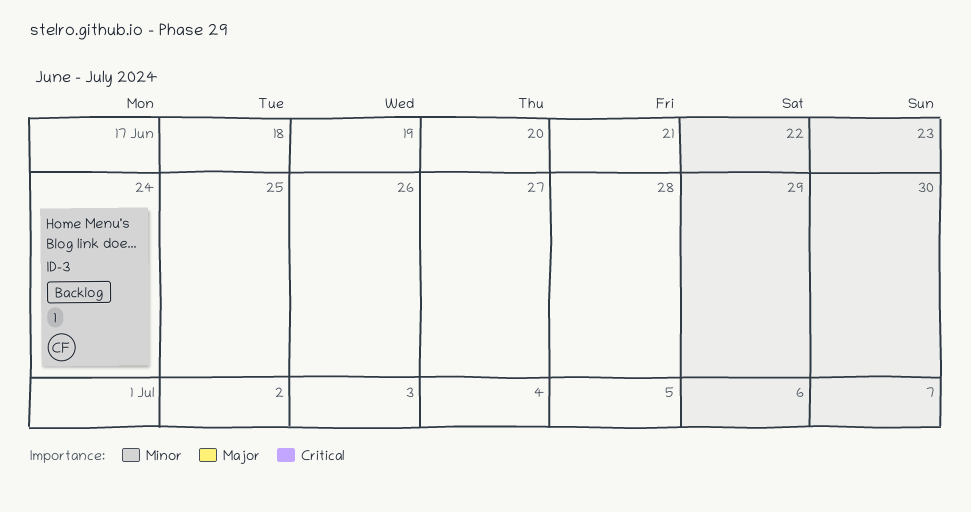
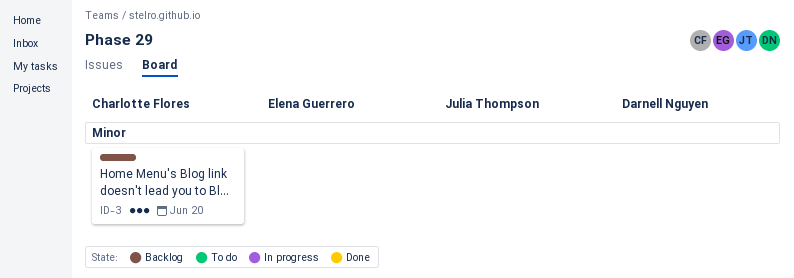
ID-3, estimate: 1 -> 3
ID-3, due: Jun 24 -> Jun 20

